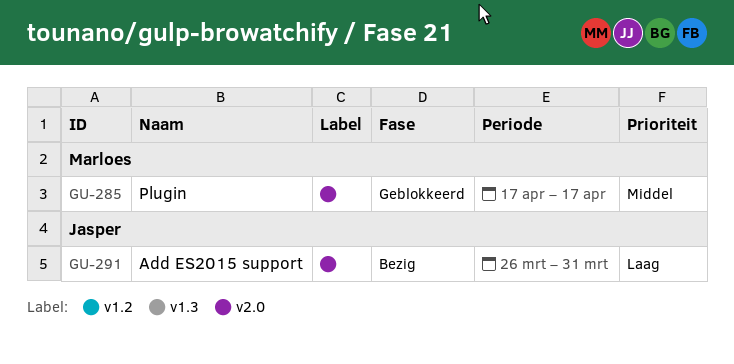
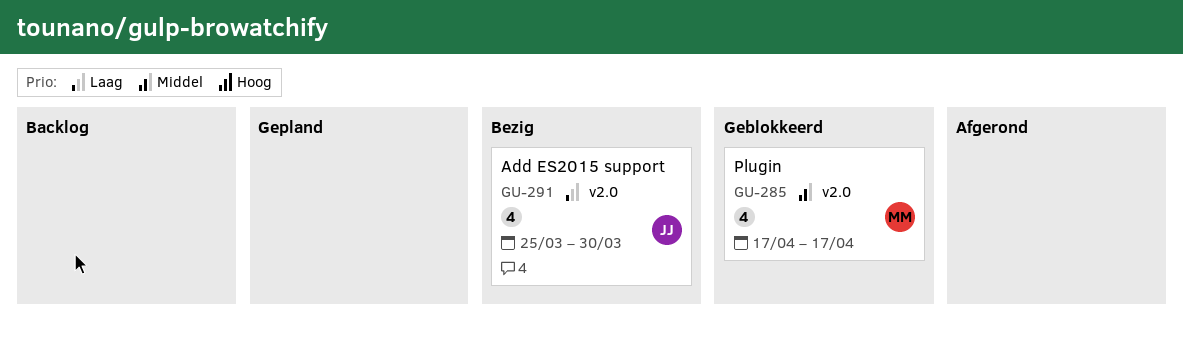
GU-291, start: Mar 26 -> Mar 25
GU-291, due: Mar 31 -> Mar 30

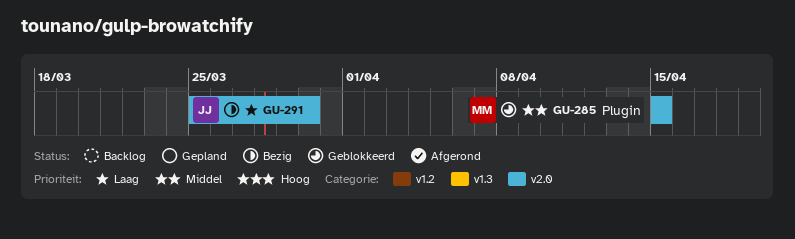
GU-285, start: Apr 17 -> Apr 15
GU-285, due: Apr 17 -> Apr 15

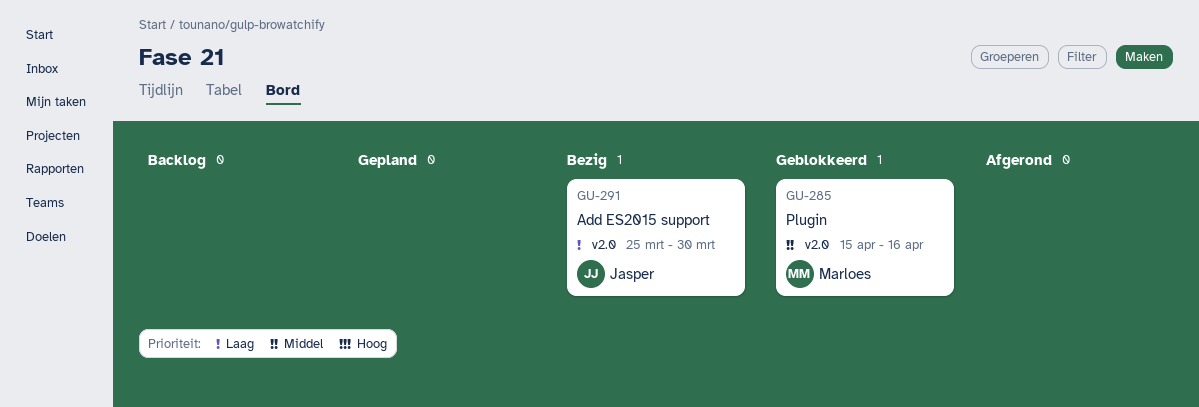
GU-285, due: Apr 15 -> Apr 16

